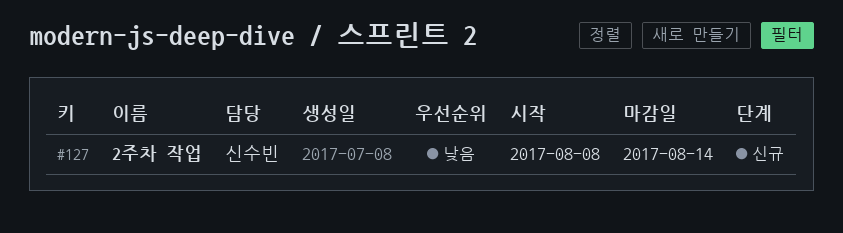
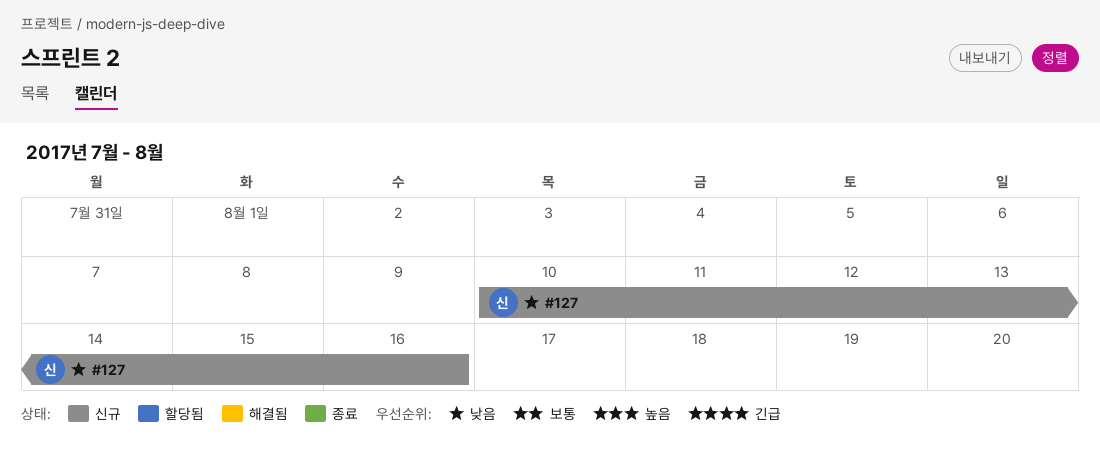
#127, start: Aug 8 -> Aug 10
#127, due: Aug 14 -> Aug 16

